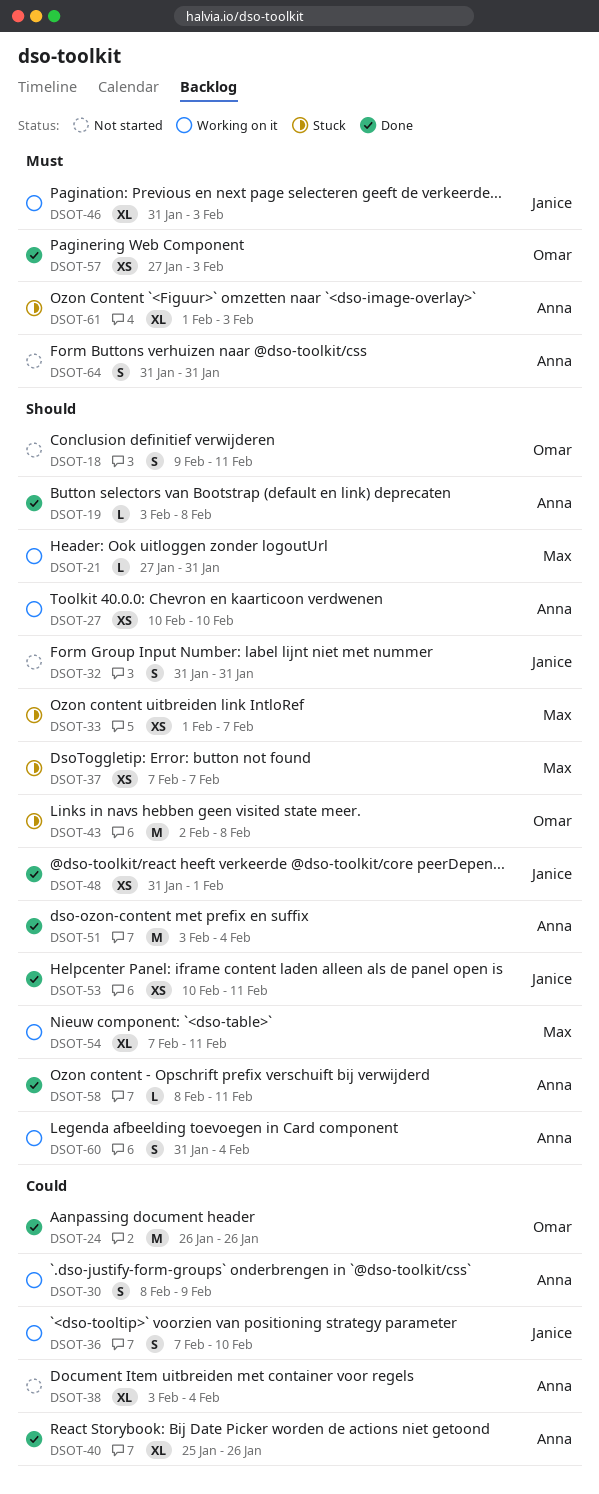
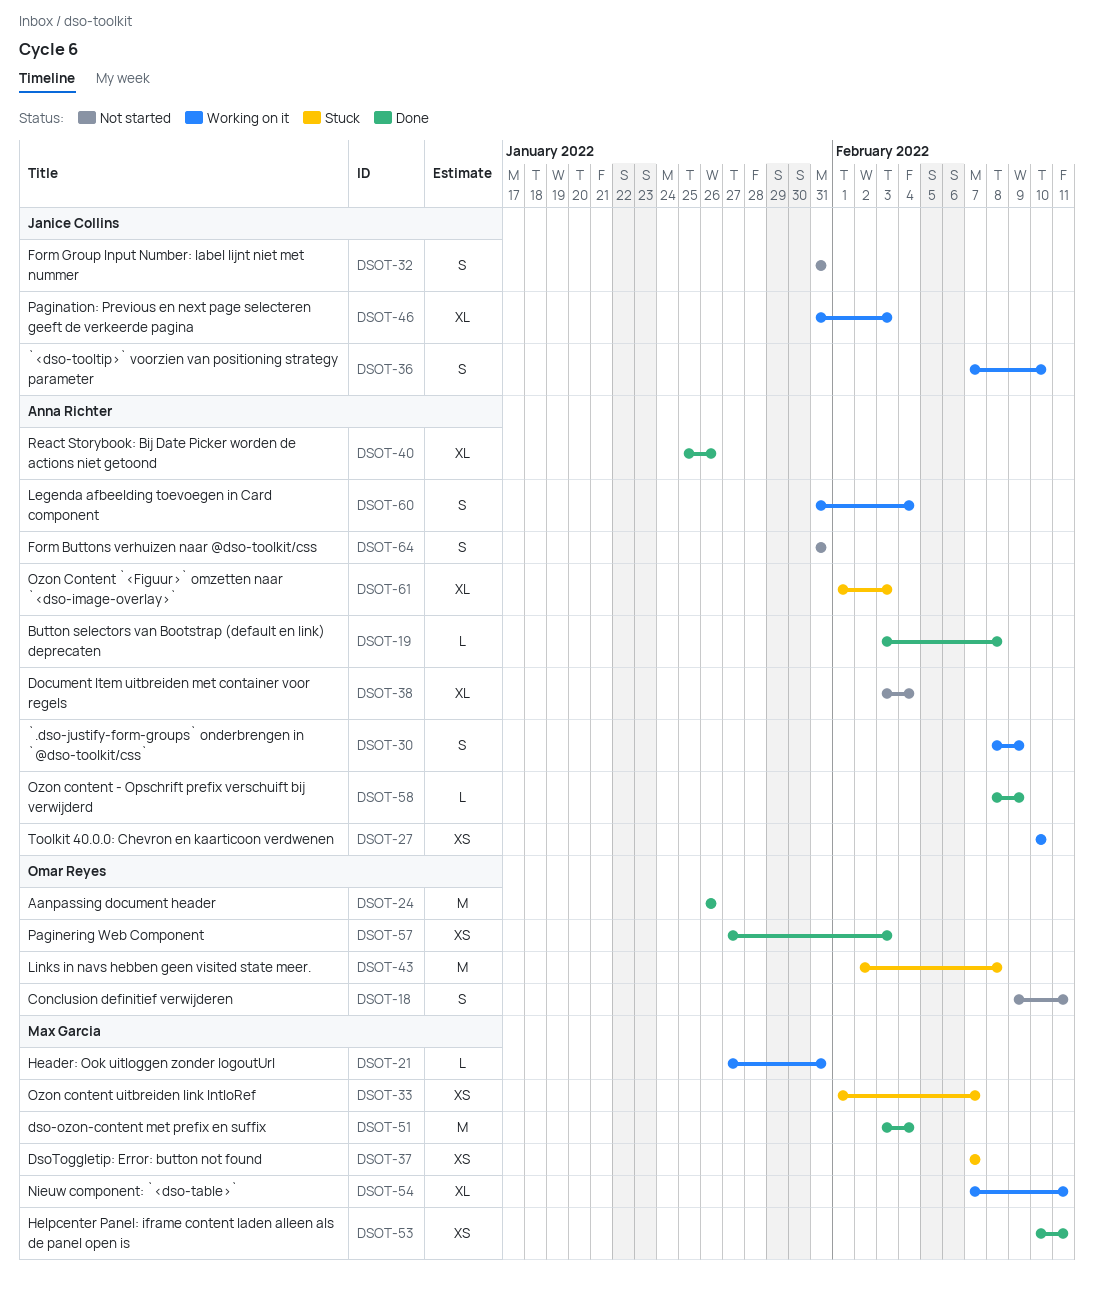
DSOT-48: present -> none
DSOT-51, owner: Anna Richter -> Max Garcia
DSOT-53, owner: Janice Collins -> Max Garcia
DSOT-58, due: Feb 11 -> Feb 9

